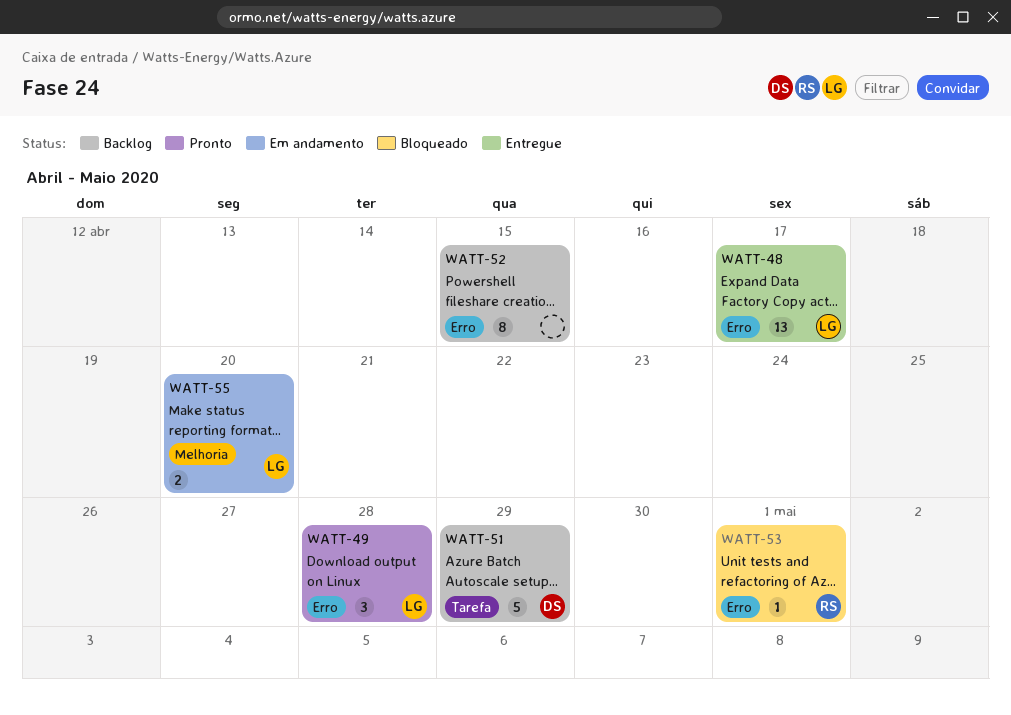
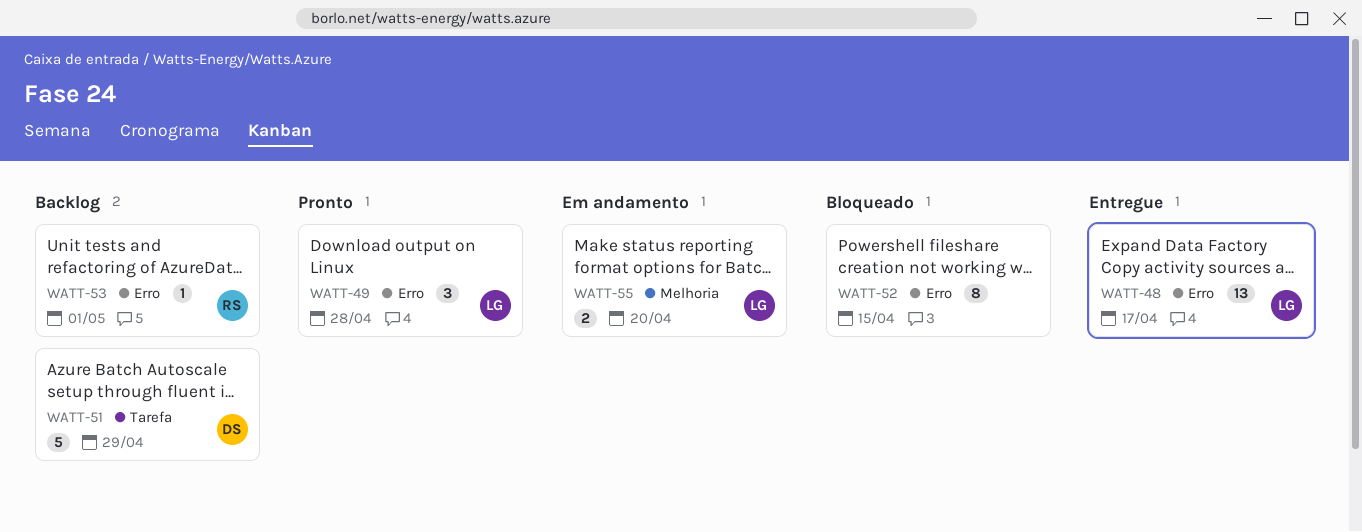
WATT-52, status: Backlog -> Bloqueado
WATT-53, status: Bloqueado -> Backlog

